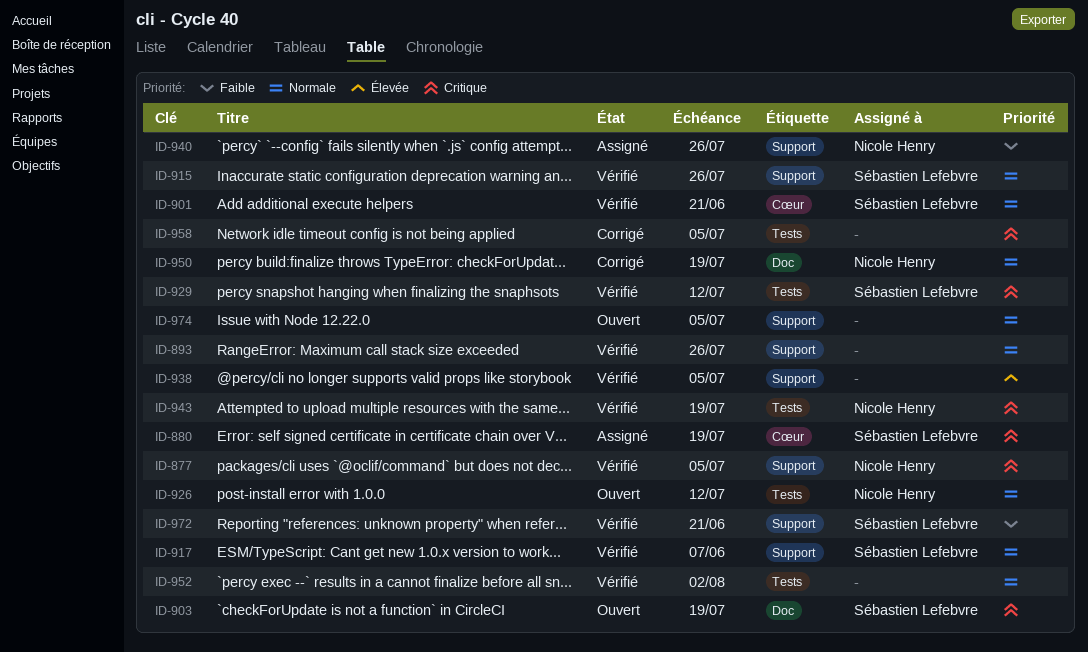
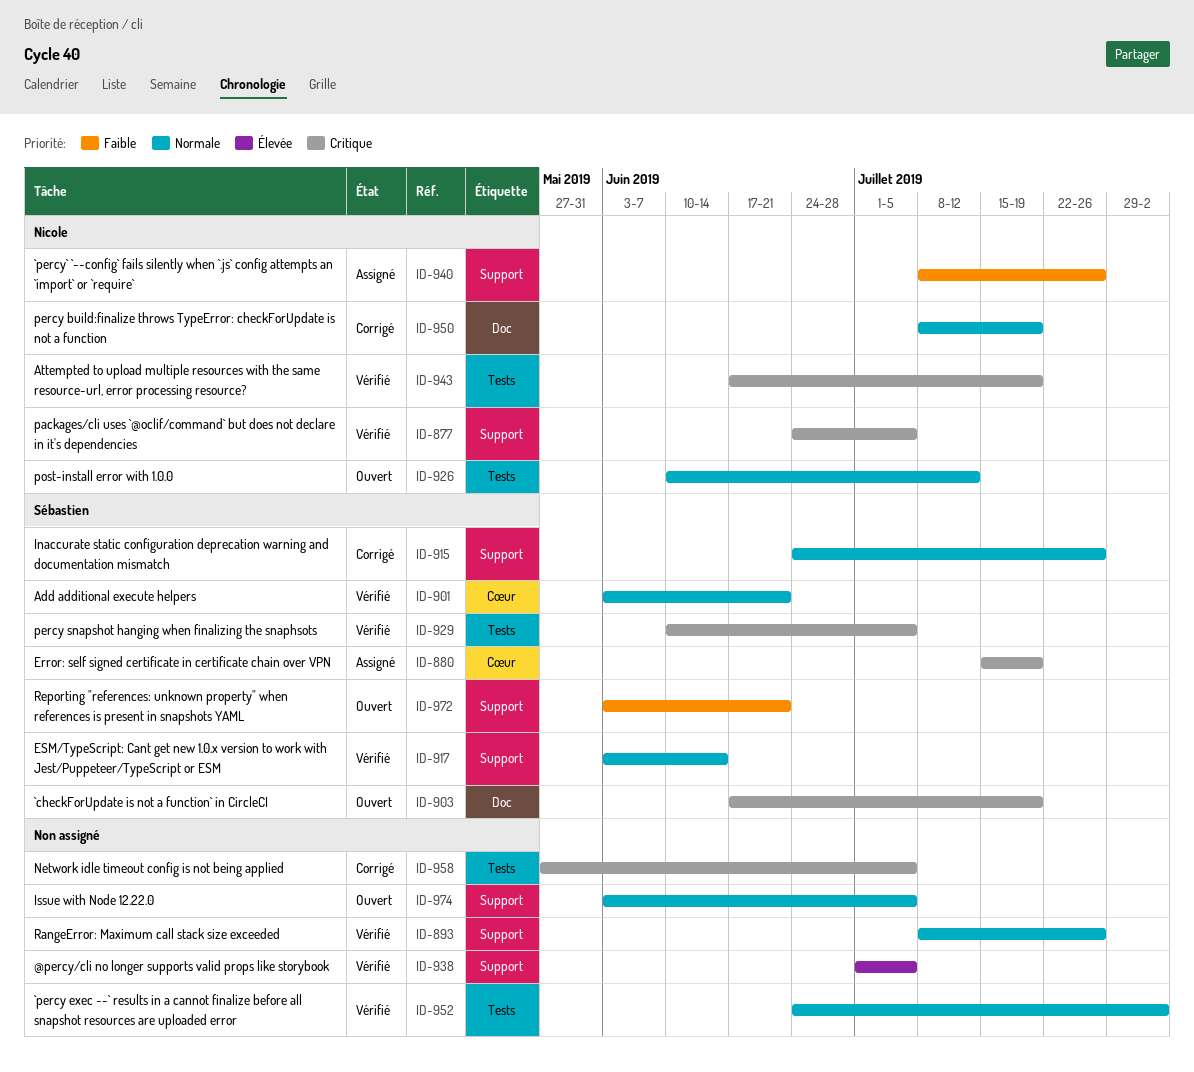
ID-915, status: Vérifié -> Corrigé
ID-917, due: Jun 7 -> Jun 14
ID-929, due: Jul 12 -> Jul 5
ID-972, status: Vérifié -> Ouvert

